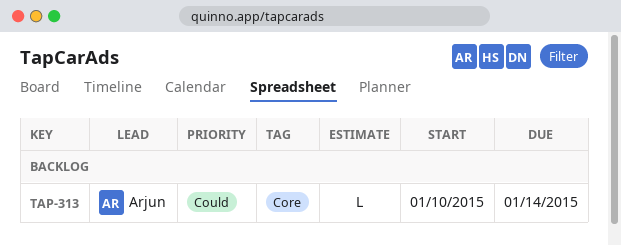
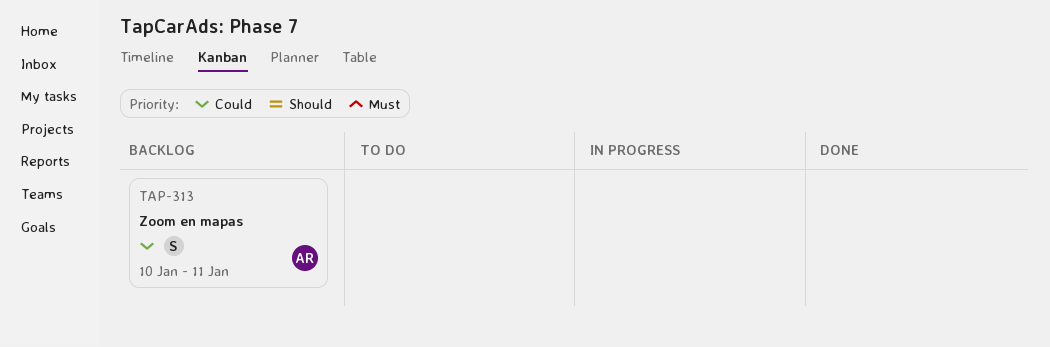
TAP-313, estimate: L -> S
TAP-313, due: Jan 14 -> Jan 11

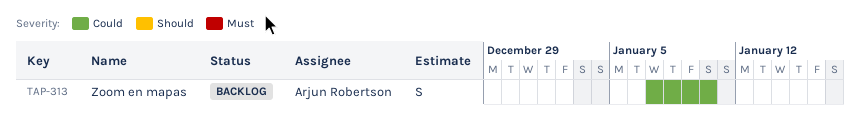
TAP-313, start: Jan 10 -> Jan 7
TAP-313, due: Jan 11 -> Jan 10

